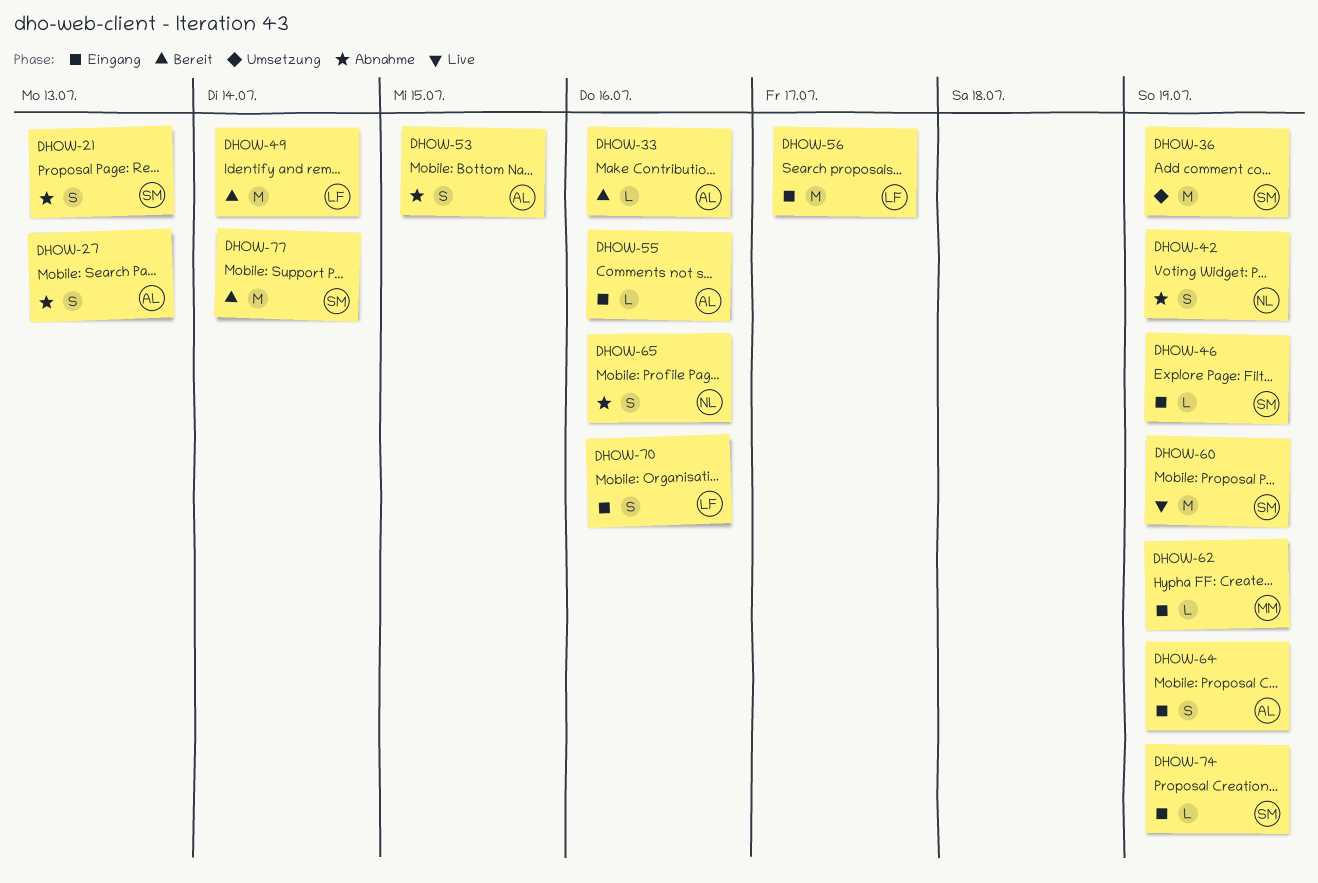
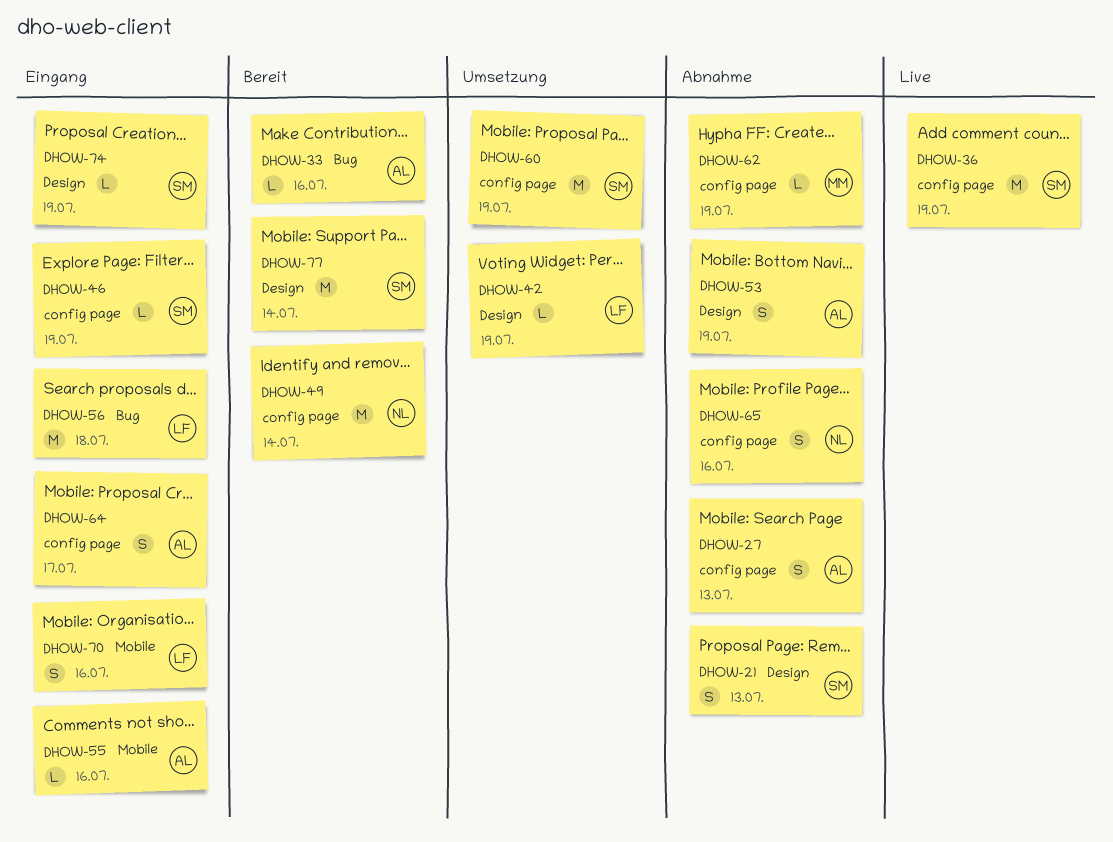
DHOW-36, status: Umsetzung -> Live
DHOW-42, status: Abnahme -> Umsetzung
DHOW-42, owner: NL -> LF
DHOW-42, estimate: S -> L
DHOW-49, owner: LF -> NL
DHOW-53, due: Jul 15 -> Jul 19
DHOW-56, due: Jul 17 -> Jul 18
DHOW-60, status: Live -> Umsetzung
DHOW-62, status: Eingang -> Abnahme
DHOW-64, due: Jul 19 -> Jul 17

